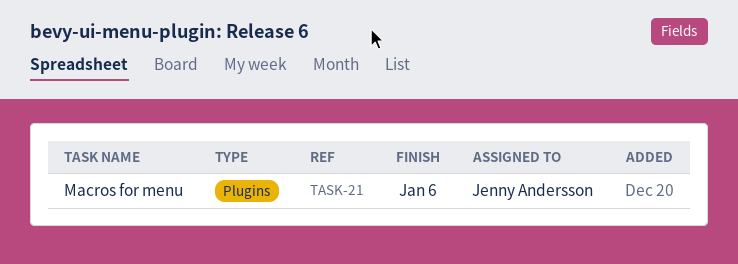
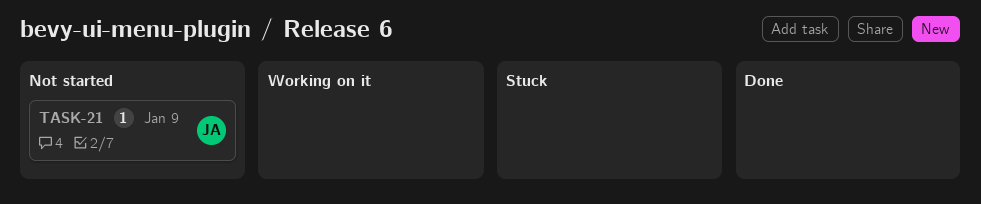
TASK-21, due: Jan 6 -> Jan 9

